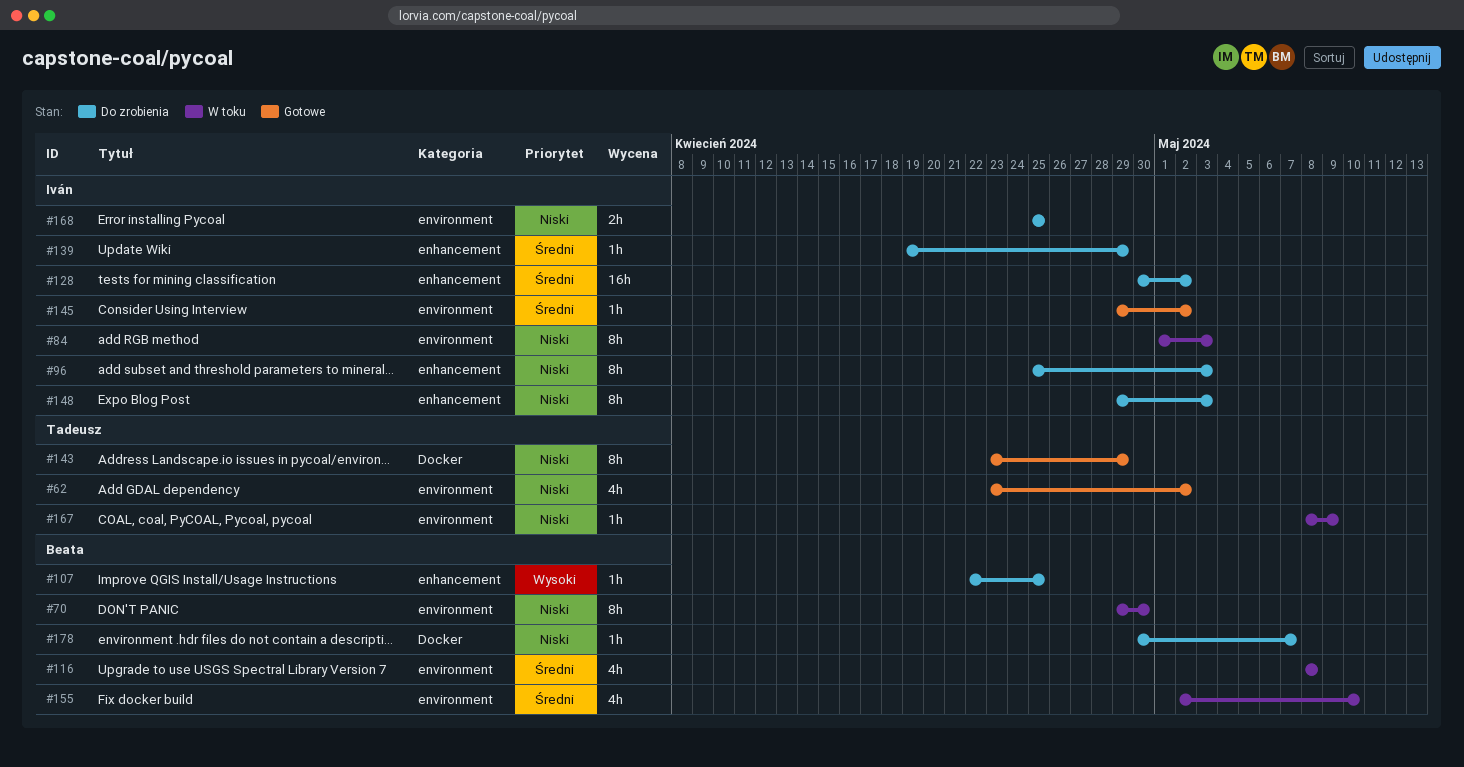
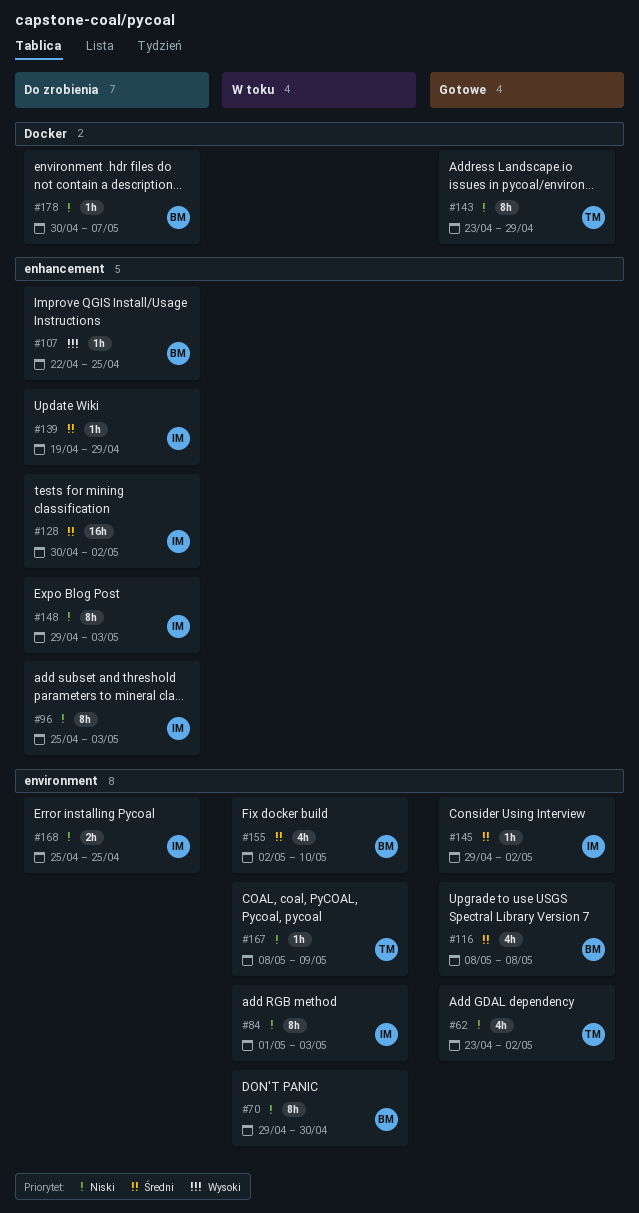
#116, status: W toku -> Gotowe

